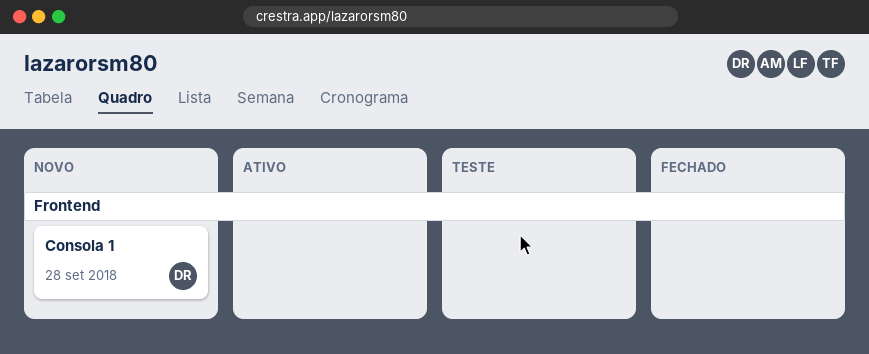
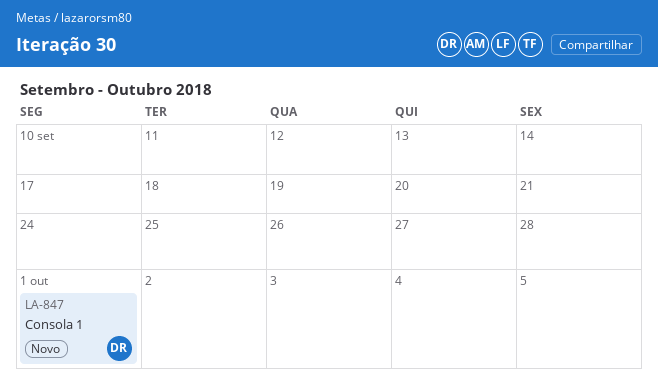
Consola 1, due: Sep 28 -> Oct 1

